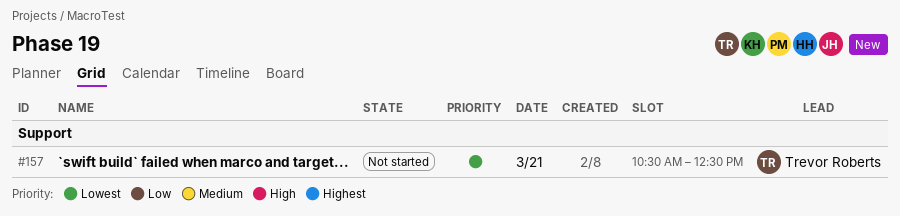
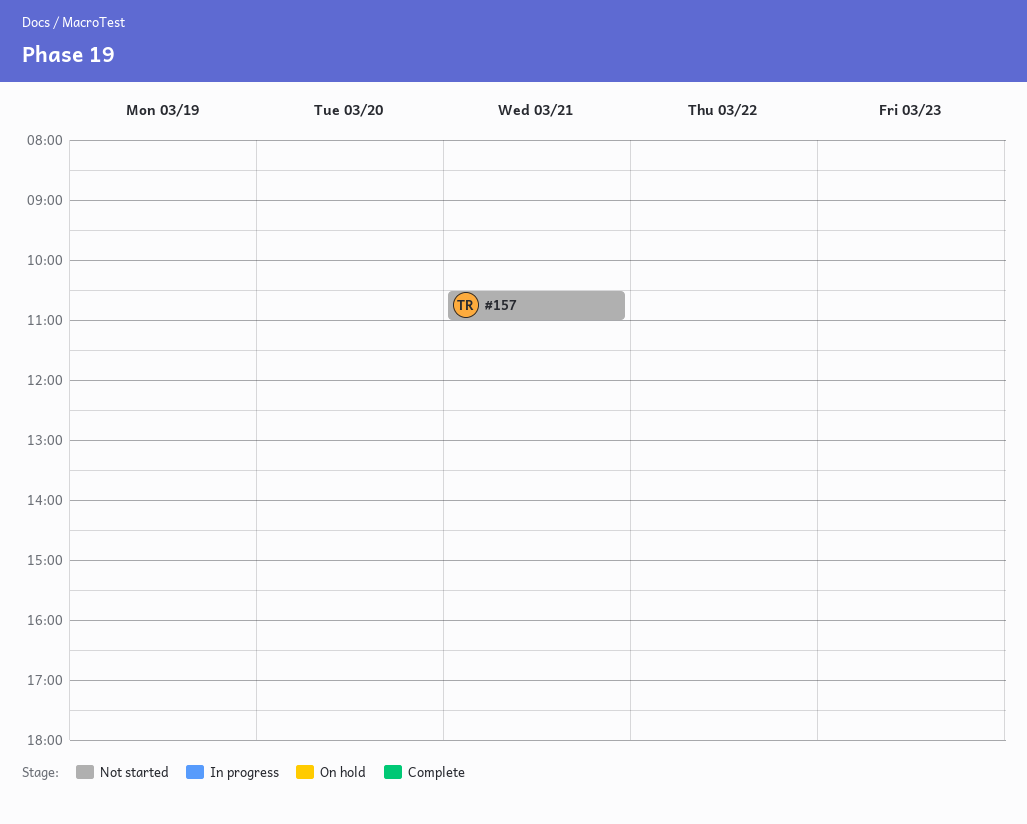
#157, ends: 12:30 -> 11:00

